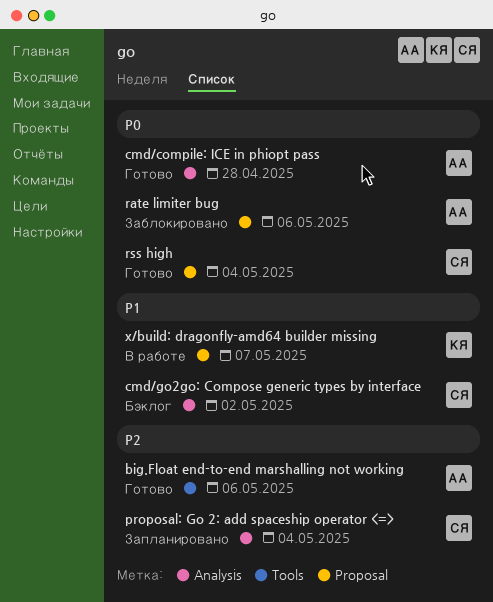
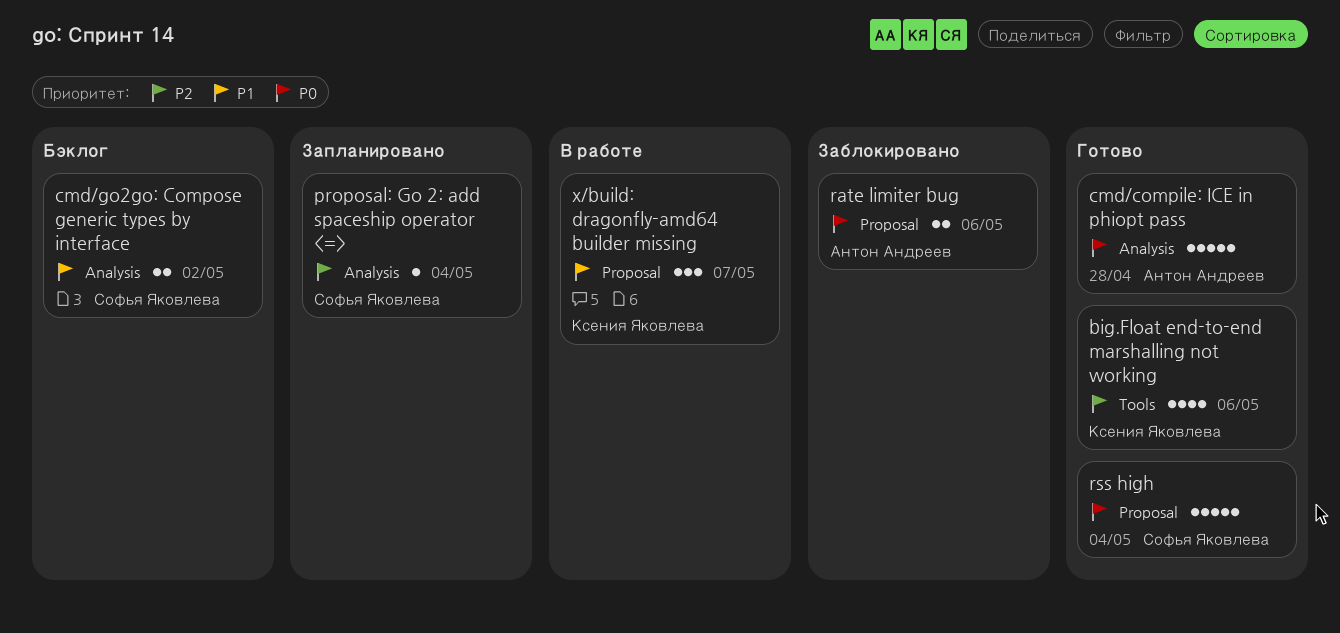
big.Float end-to-end marshalling not working, owner: Антон Андреев -> Ксения Яковлева

